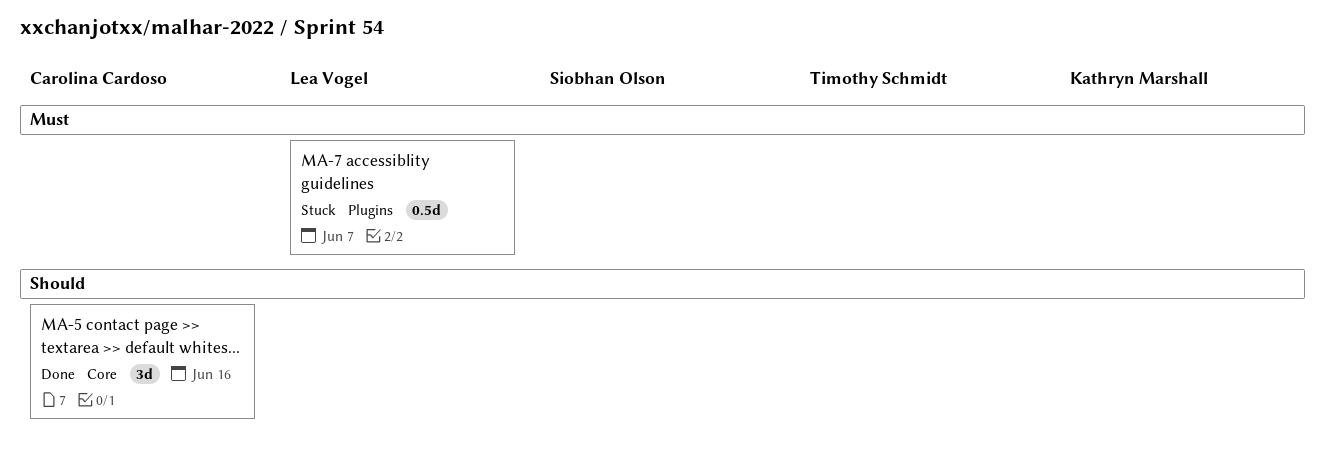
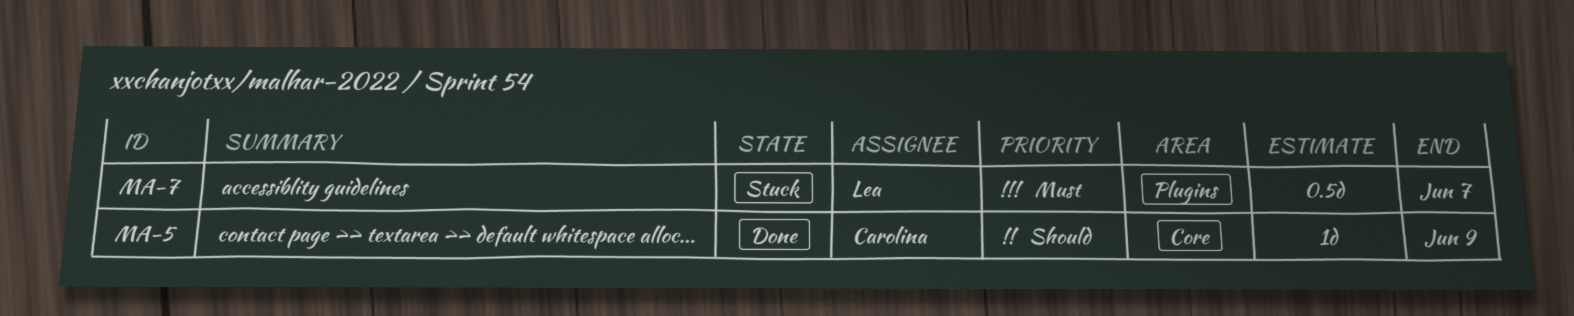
MA-5, estimate: 3d -> 1d
MA-5, due: Jun 16 -> Jun 9

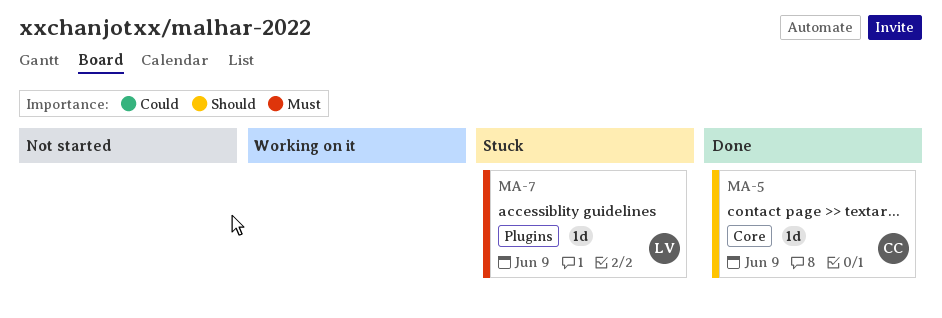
MA-7, estimate: 0.5d -> 1d
MA-7, due: Jun 7 -> Jun 9

